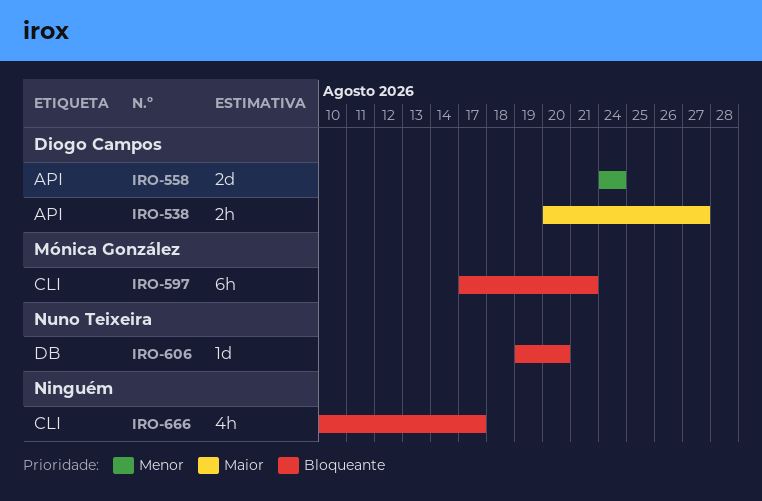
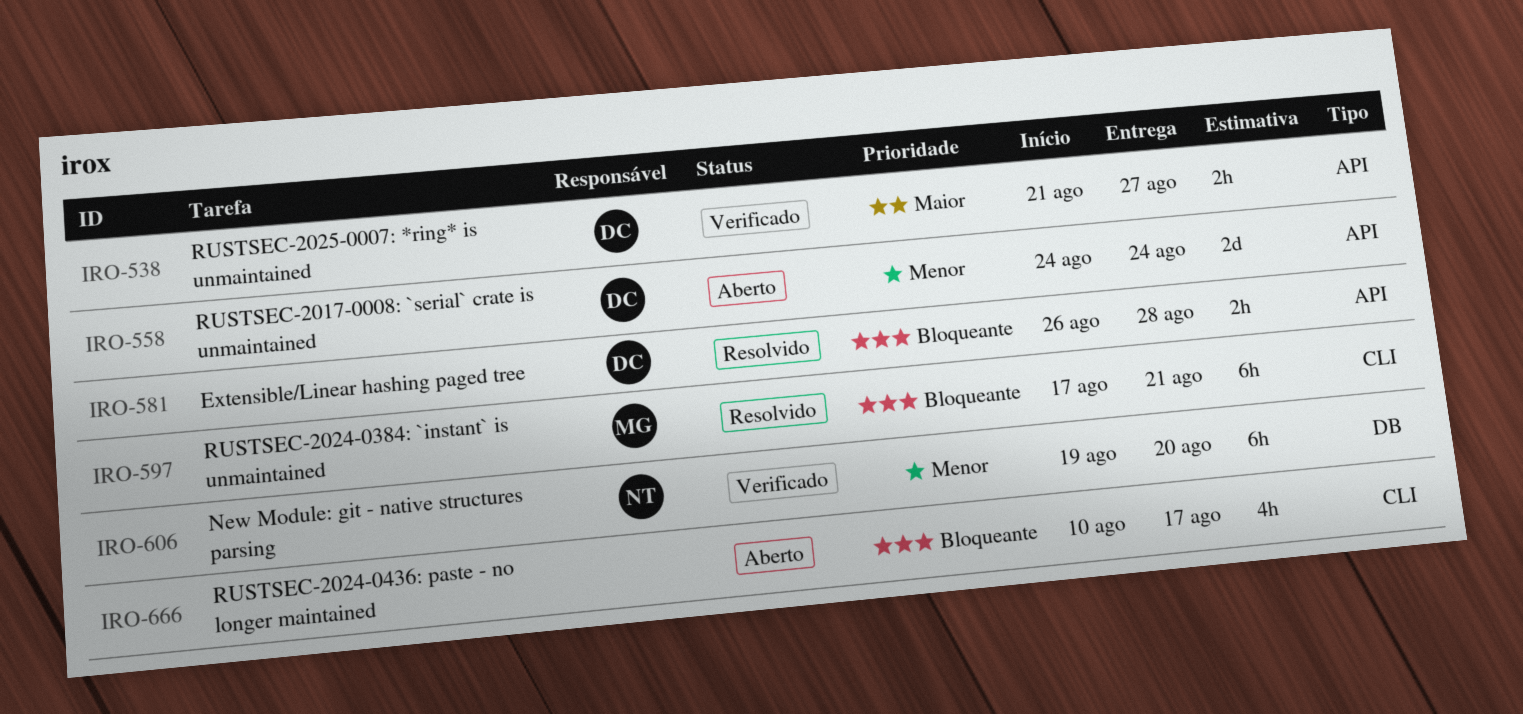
IRO-538, start: Aug 20 -> Aug 21
IRO-581: none -> present
IRO-606, priority: Bloqueante -> Menor
IRO-606, estimate: 1d -> 6h

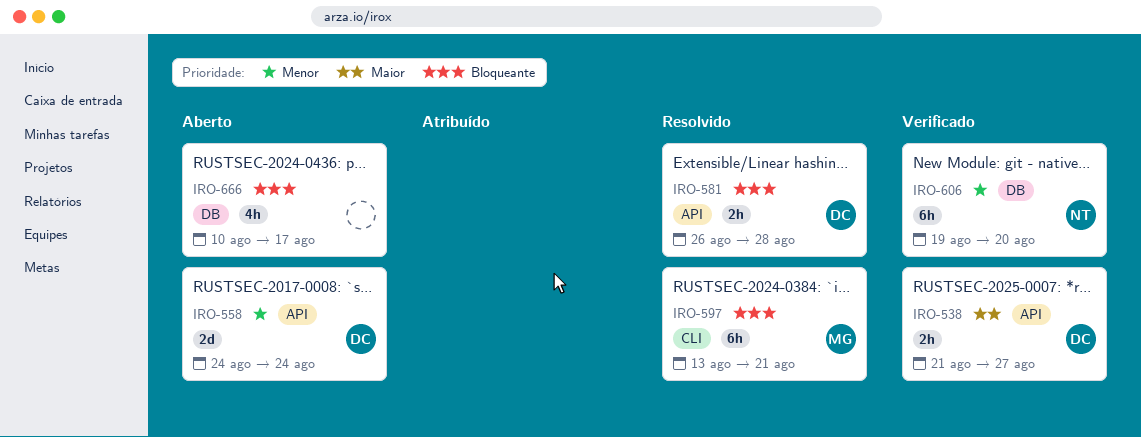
IRO-597, start: Aug 17 -> Aug 13
IRO-666, label: CLI -> DB

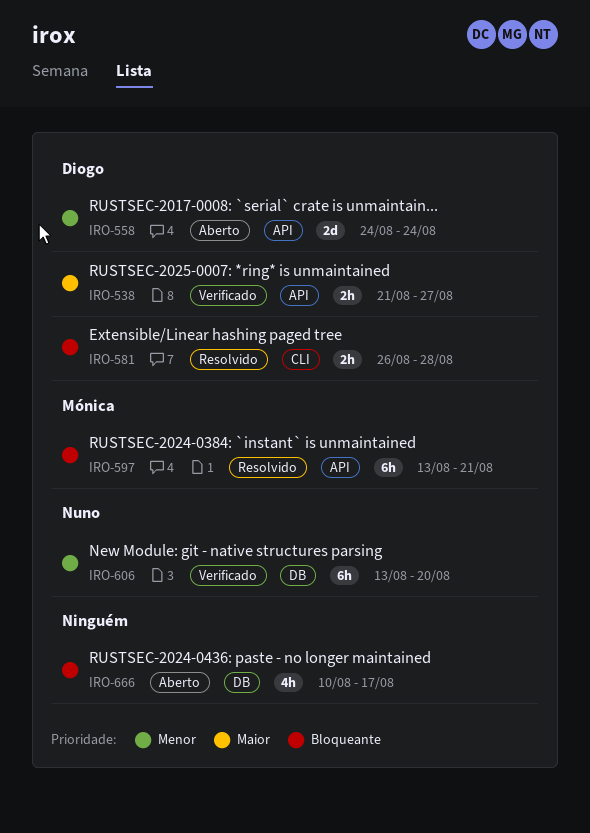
IRO-581, label: API -> CLI
IRO-597, label: CLI -> API
IRO-606, start: Aug 19 -> Aug 13

